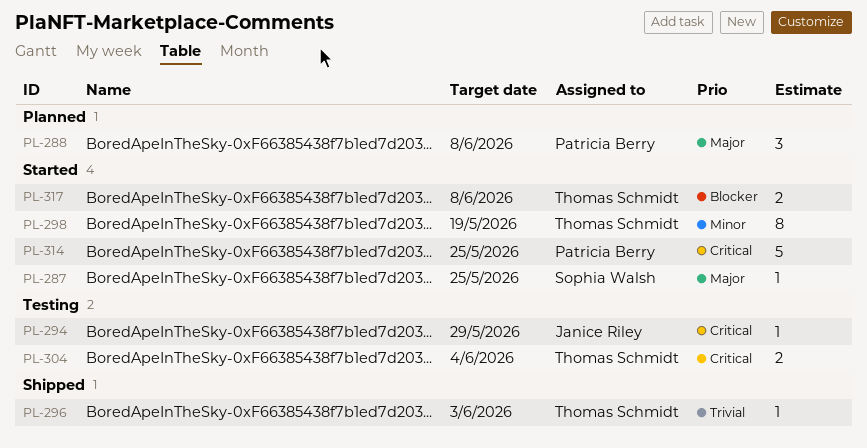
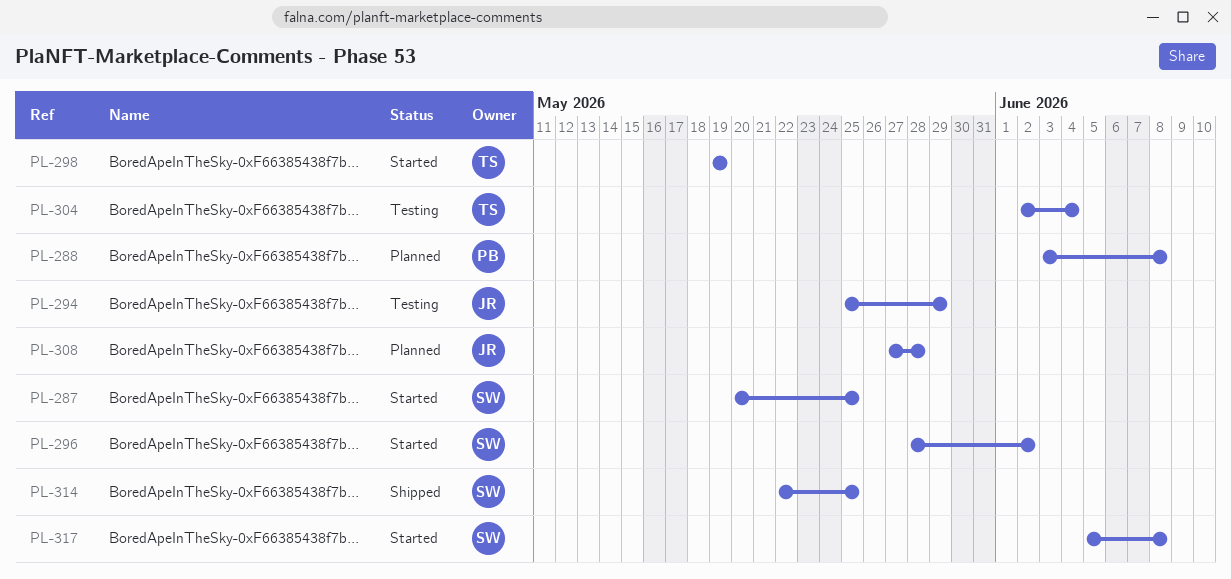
PL-296, status: Shipped -> Started
PL-296, owner: Thomas Schmidt -> Sophia Walsh
PL-296, due: Jun 3 -> Jun 2
PL-308: none -> present
PL-314, status: Started -> Shipped
PL-314, owner: Patricia Berry -> Sophia Walsh
PL-317, owner: Thomas Schmidt -> Sophia Walsh

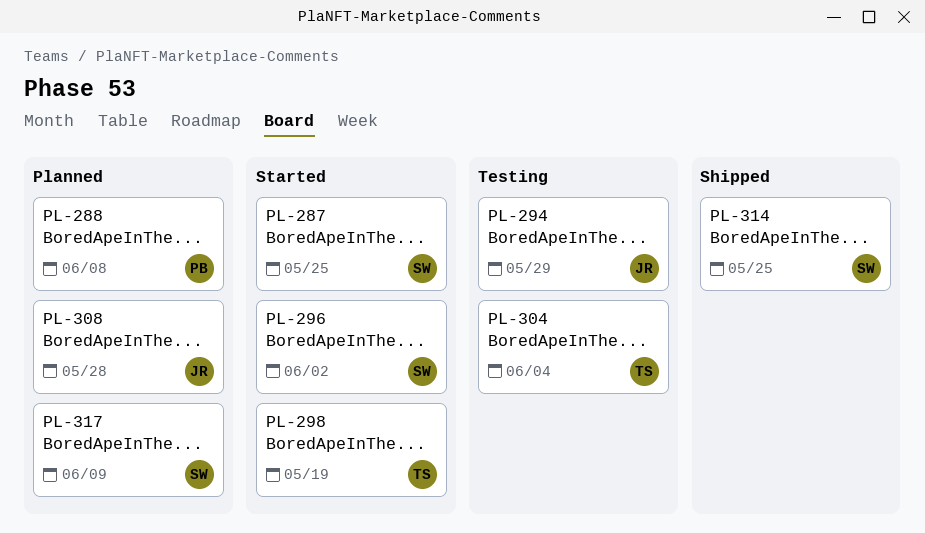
PL-317, status: Started -> Planned
PL-317, due: Jun 8 -> Jun 9

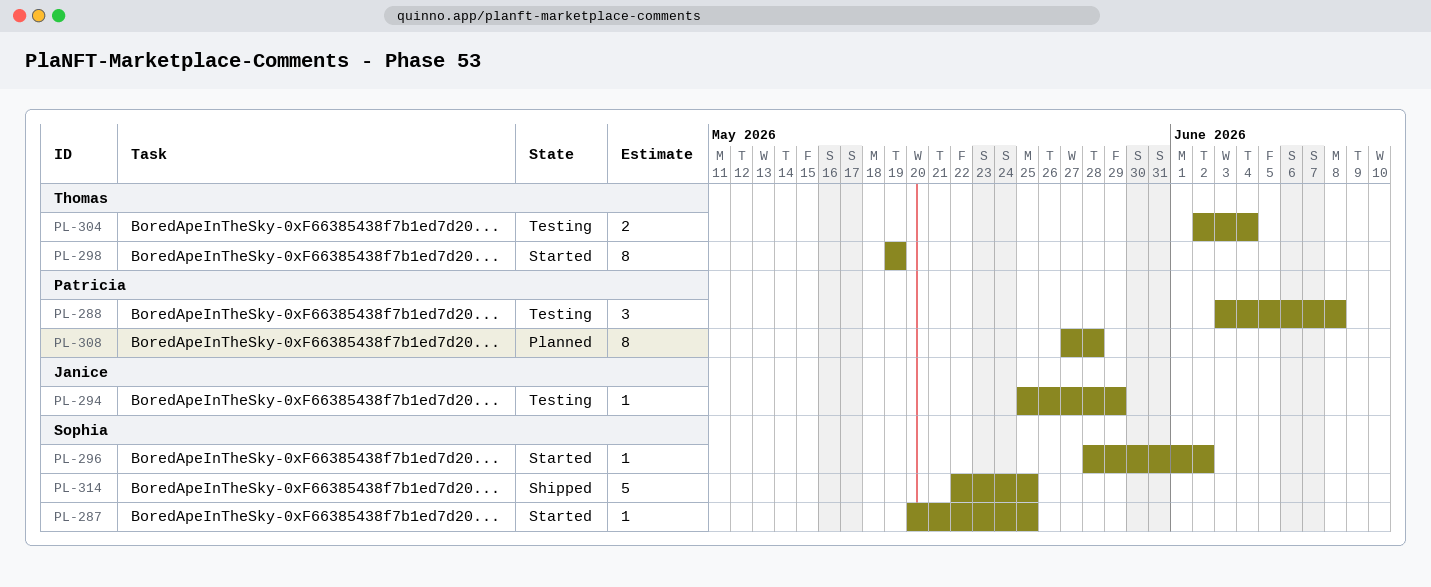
PL-288, status: Planned -> Testing
PL-308, owner: Janice -> Patricia
PL-317: present -> none

